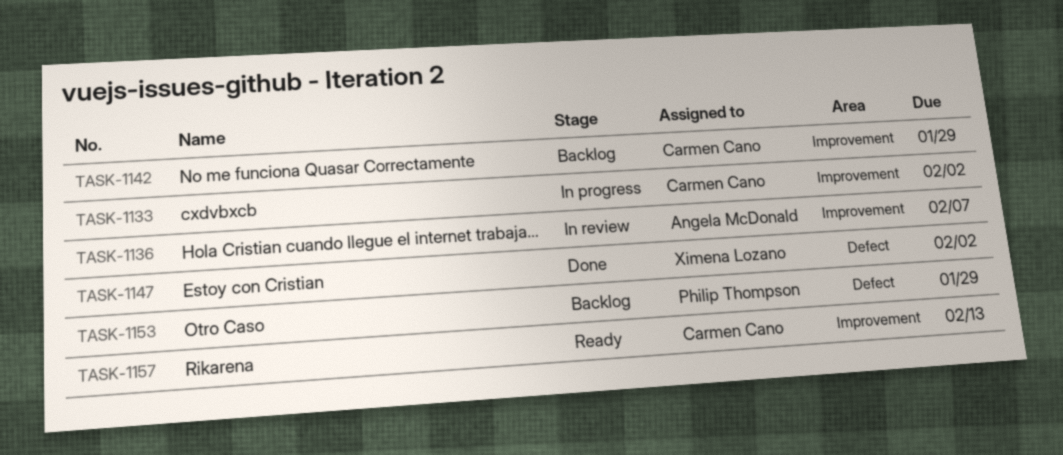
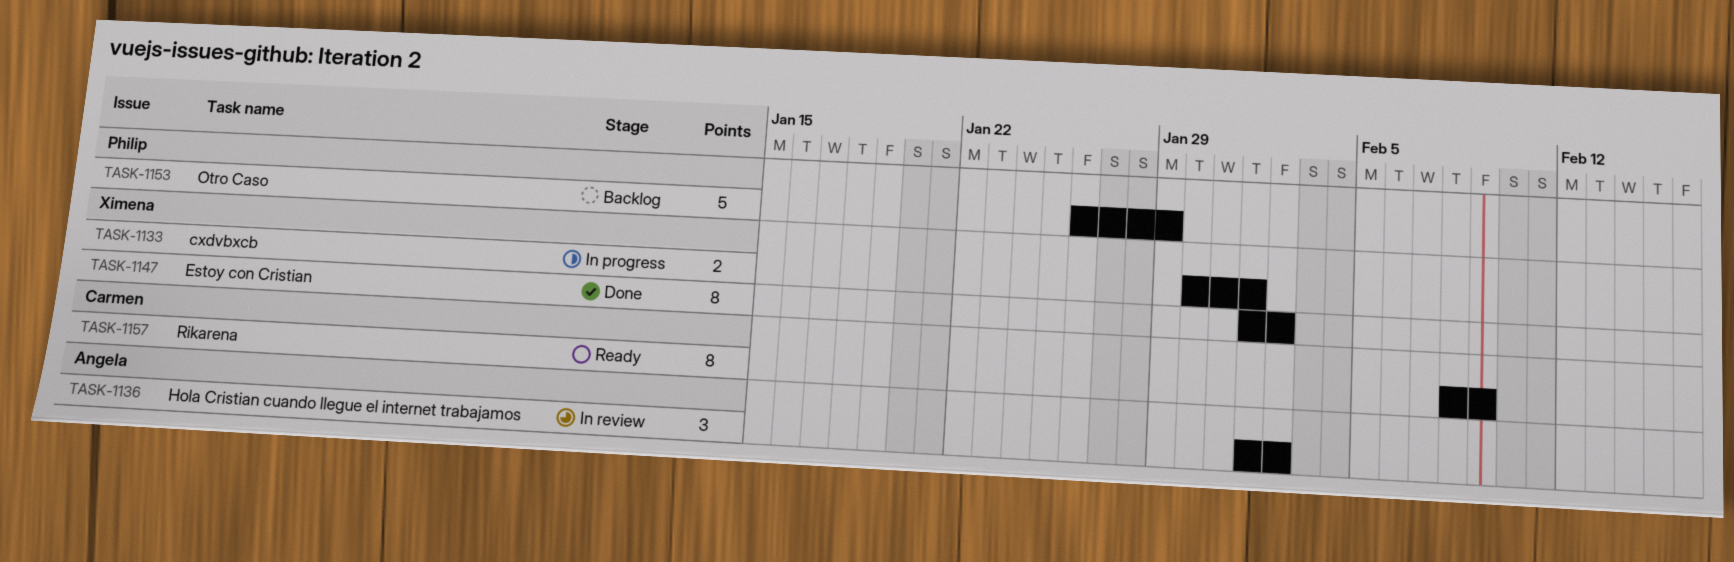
TASK-1133, owner: Carmen Cano -> Ximena Lozano
TASK-1133, due: Feb 2 -> Feb 1
TASK-1136, due: Feb 7 -> Feb 2
TASK-1142: present -> none
TASK-1157, due: Feb 13 -> Feb 9

